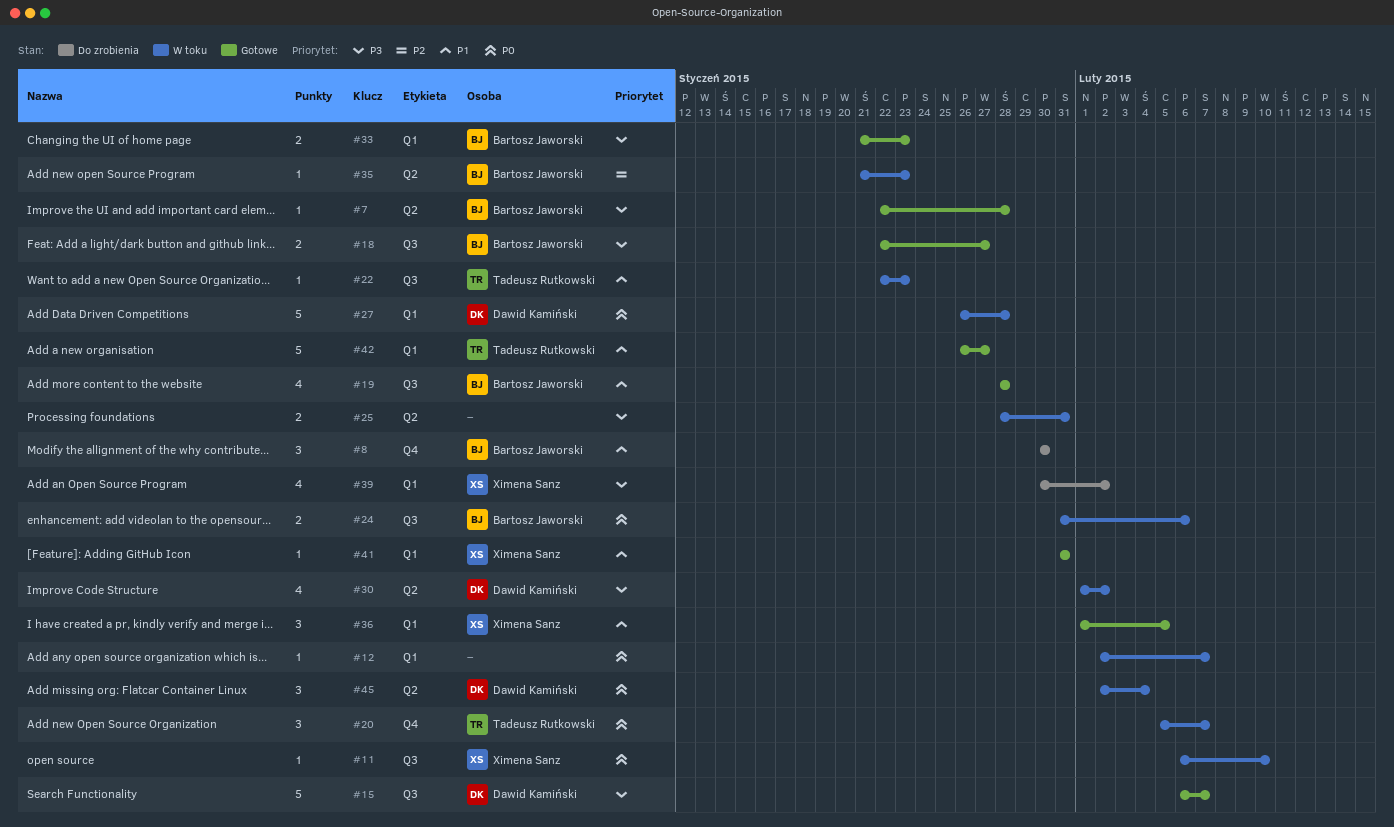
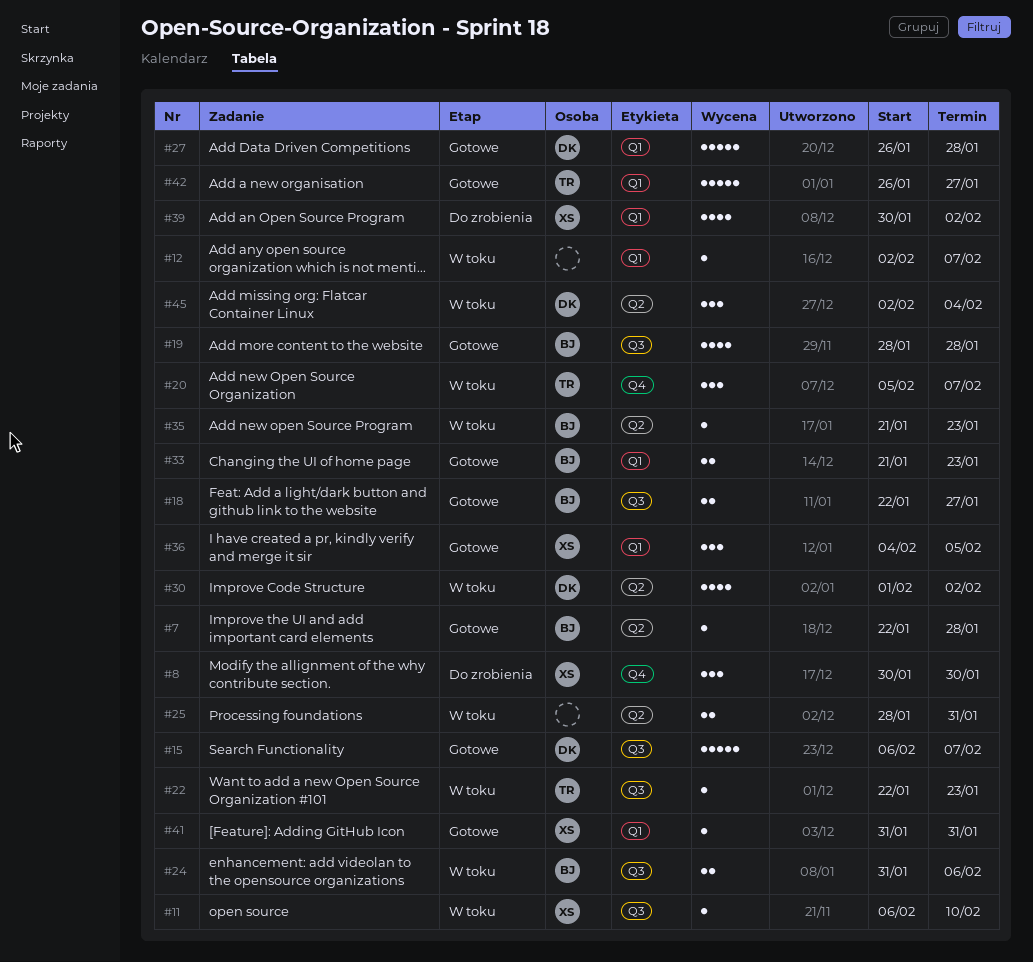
#8, owner: Bartosz Jaworski -> Ximena Sanz
#27, status: W toku -> Gotowe
#36, start: Feb 1 -> Feb 4

